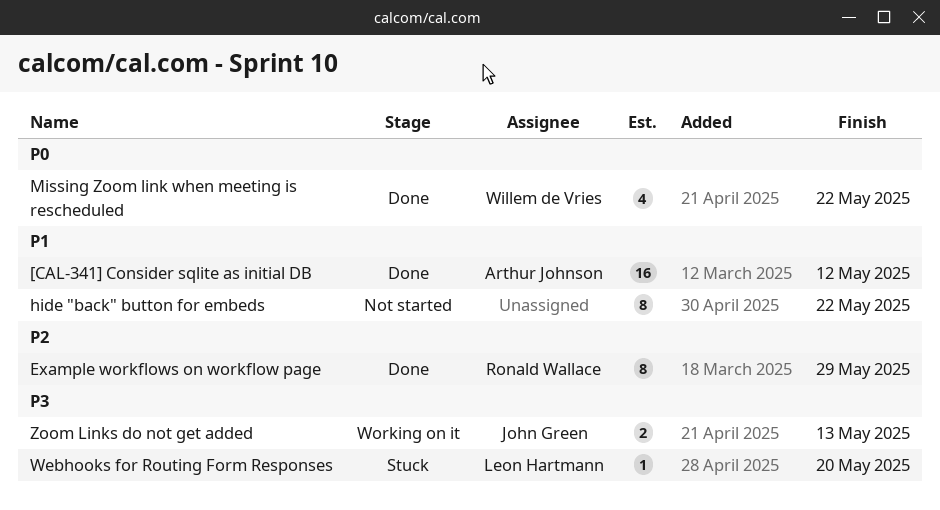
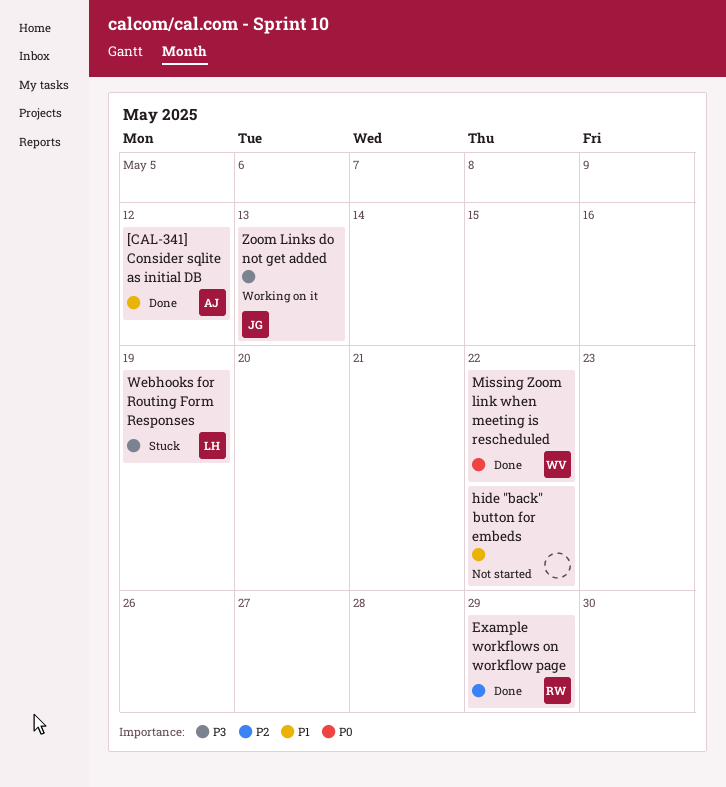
Webhooks for Routing Form Responses, due: May 20 -> May 19

